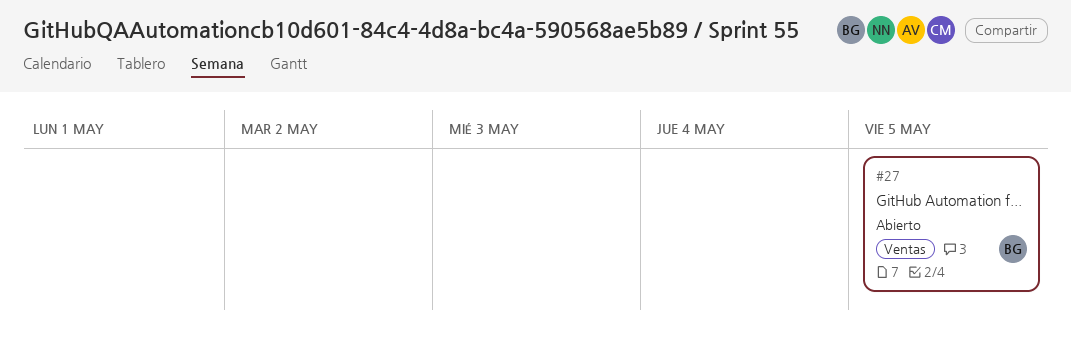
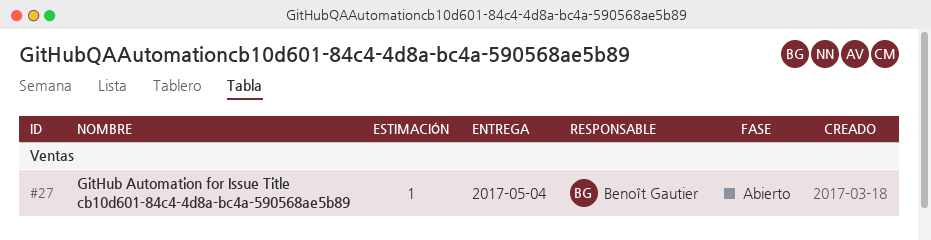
#27, due: May 5 -> May 4

